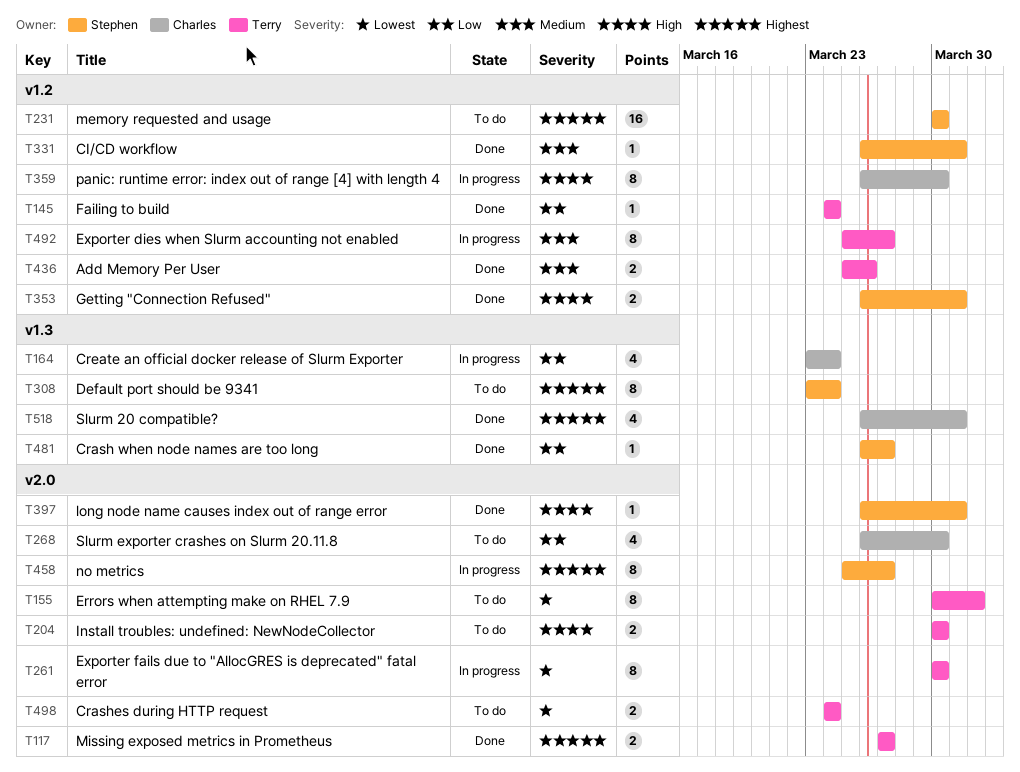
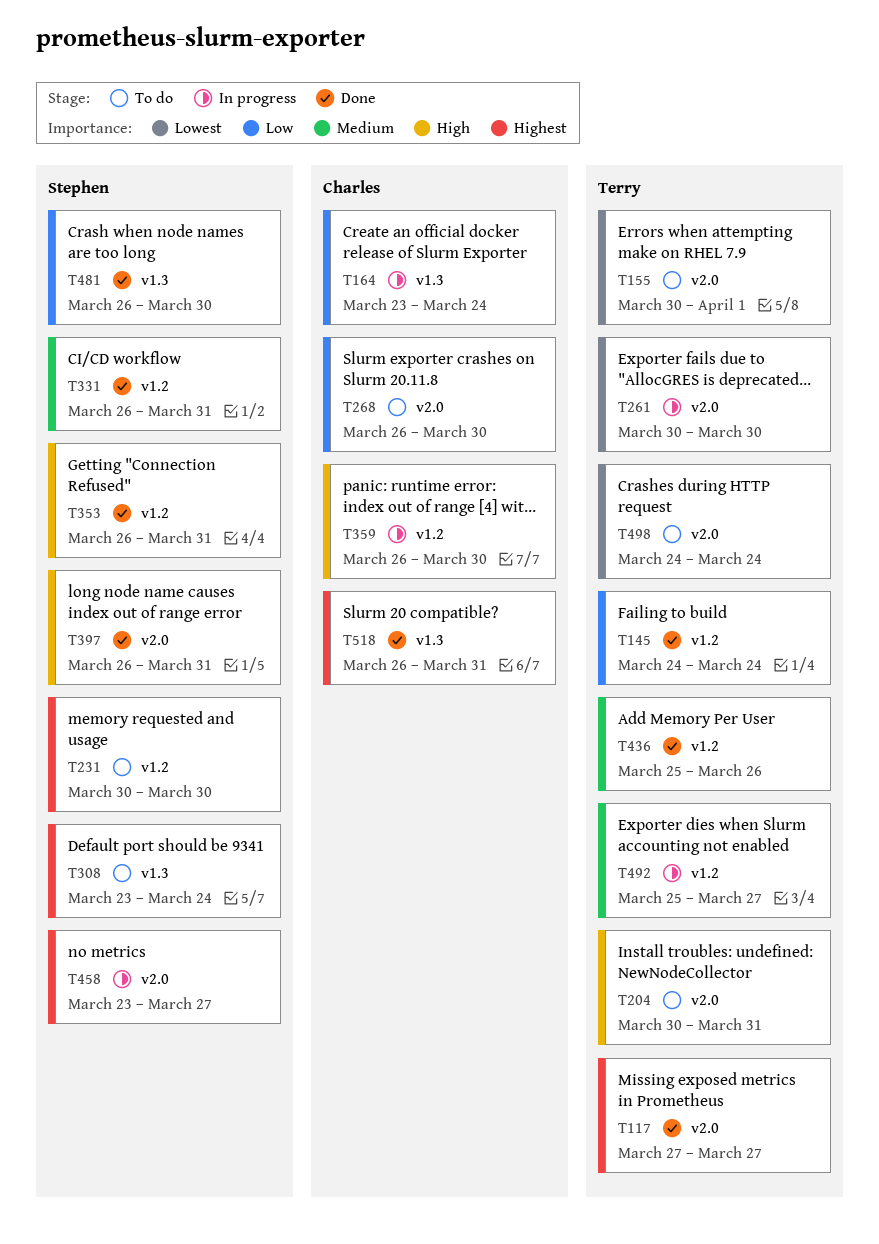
T204, due: Mar 30 -> Mar 31
T458, start: Mar 25 -> Mar 23
T481, due: Mar 27 -> Mar 30

